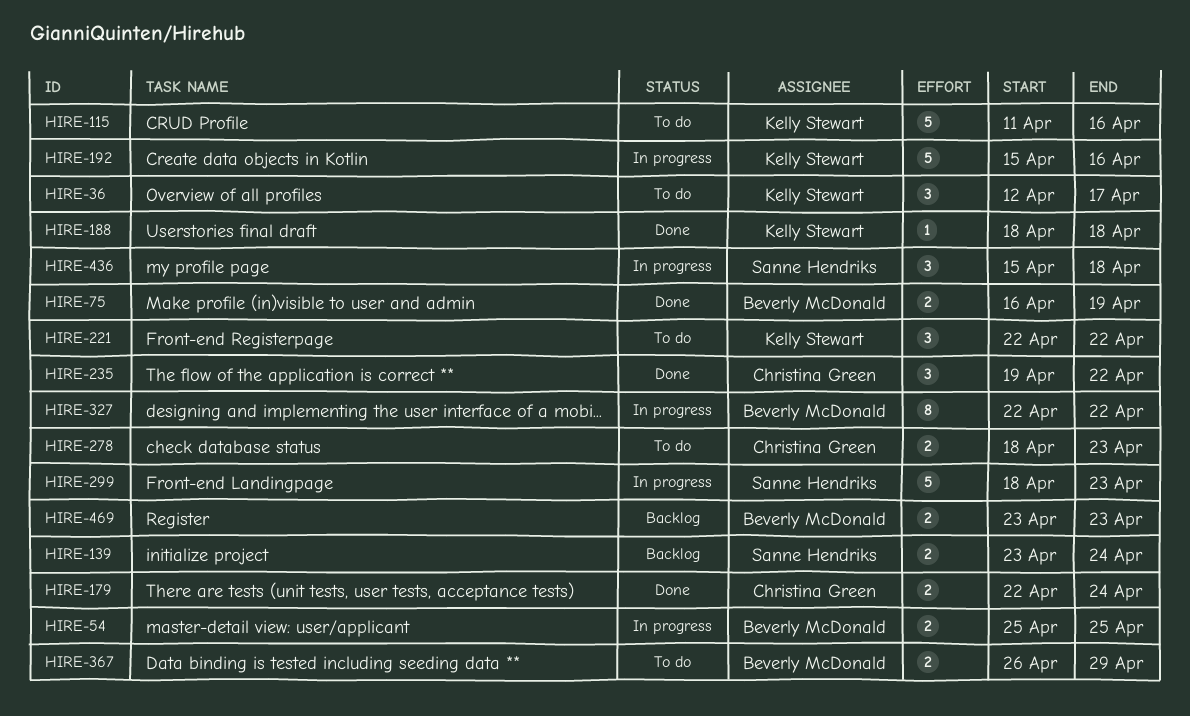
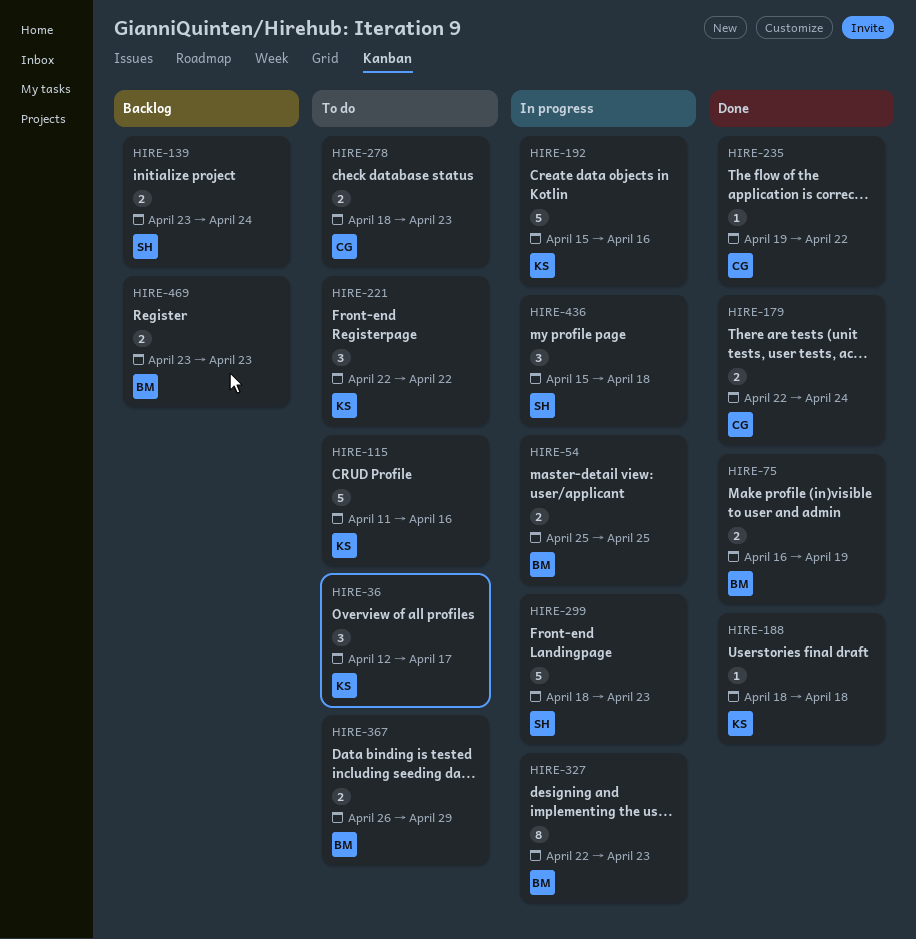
HIRE-235, estimate: 3 -> 1
HIRE-327, due: Apr 22 -> Apr 23

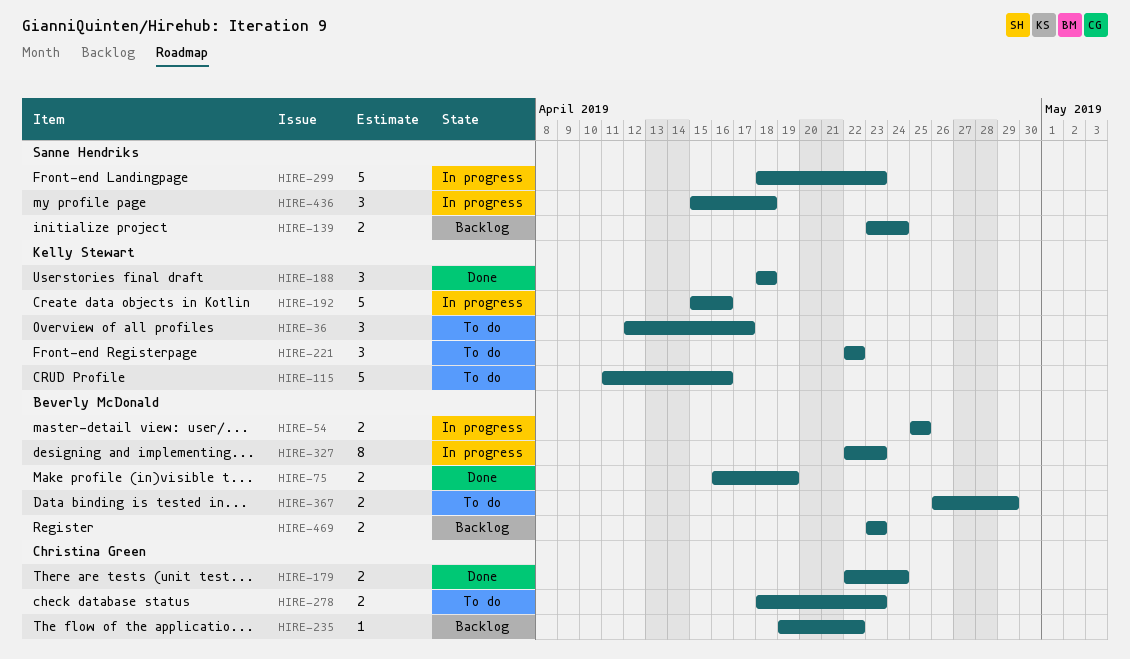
HIRE-188, estimate: 1 -> 3
HIRE-235, status: Done -> Backlog

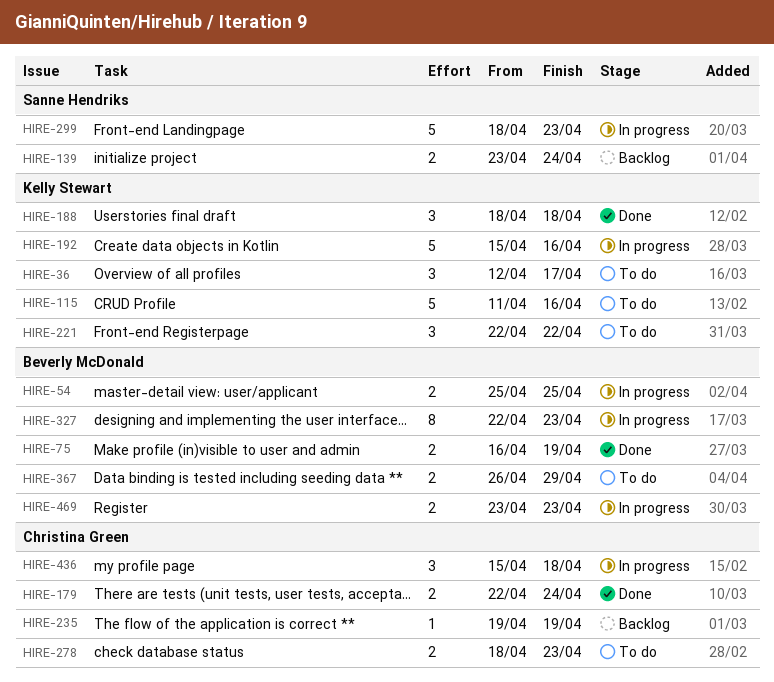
HIRE-235, due: Apr 22 -> Apr 19
HIRE-436, owner: Sanne Hendriks -> Christina Green
HIRE-469, status: Backlog -> In progress

